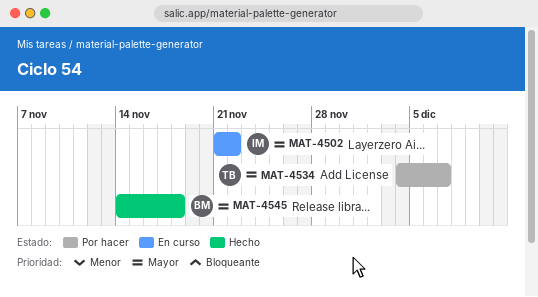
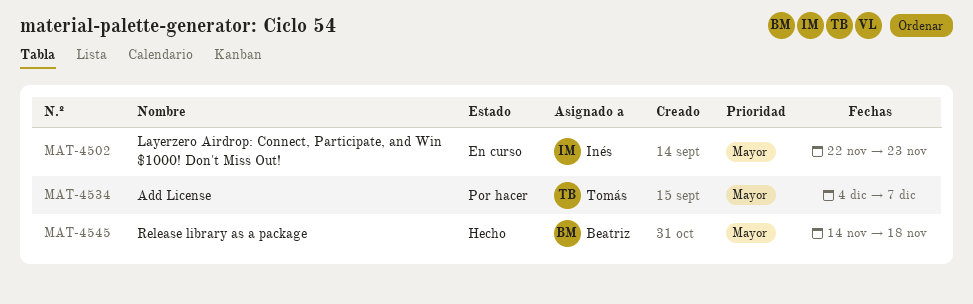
MAT-4502, start: Nov 21 -> Nov 22
MAT-4502, due: Nov 22 -> Nov 23

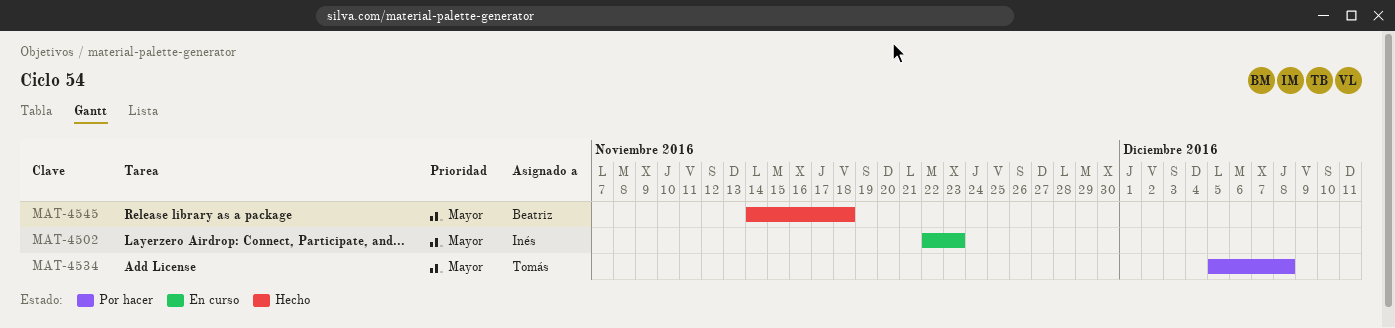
MAT-4534, start: Dec 4 -> Dec 5
MAT-4534, due: Dec 7 -> Dec 8

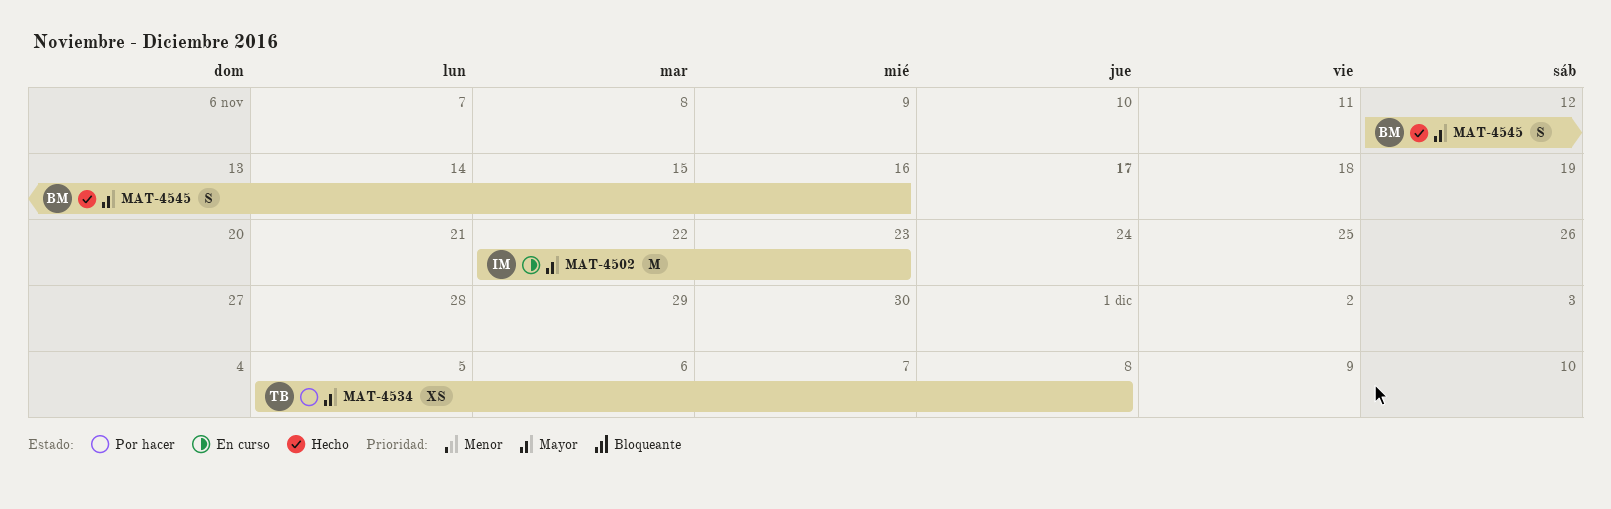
MAT-4545, start: Nov 14 -> Nov 12
MAT-4545, due: Nov 18 -> Nov 16

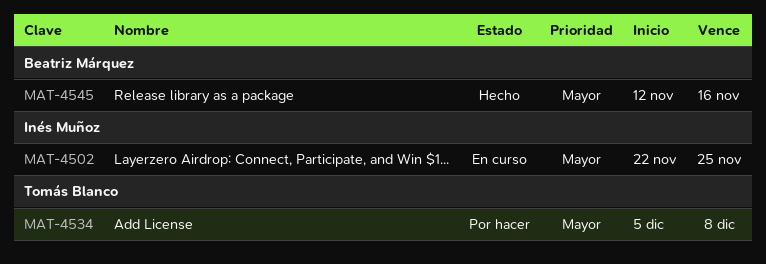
MAT-4502, due: Nov 23 -> Nov 25

